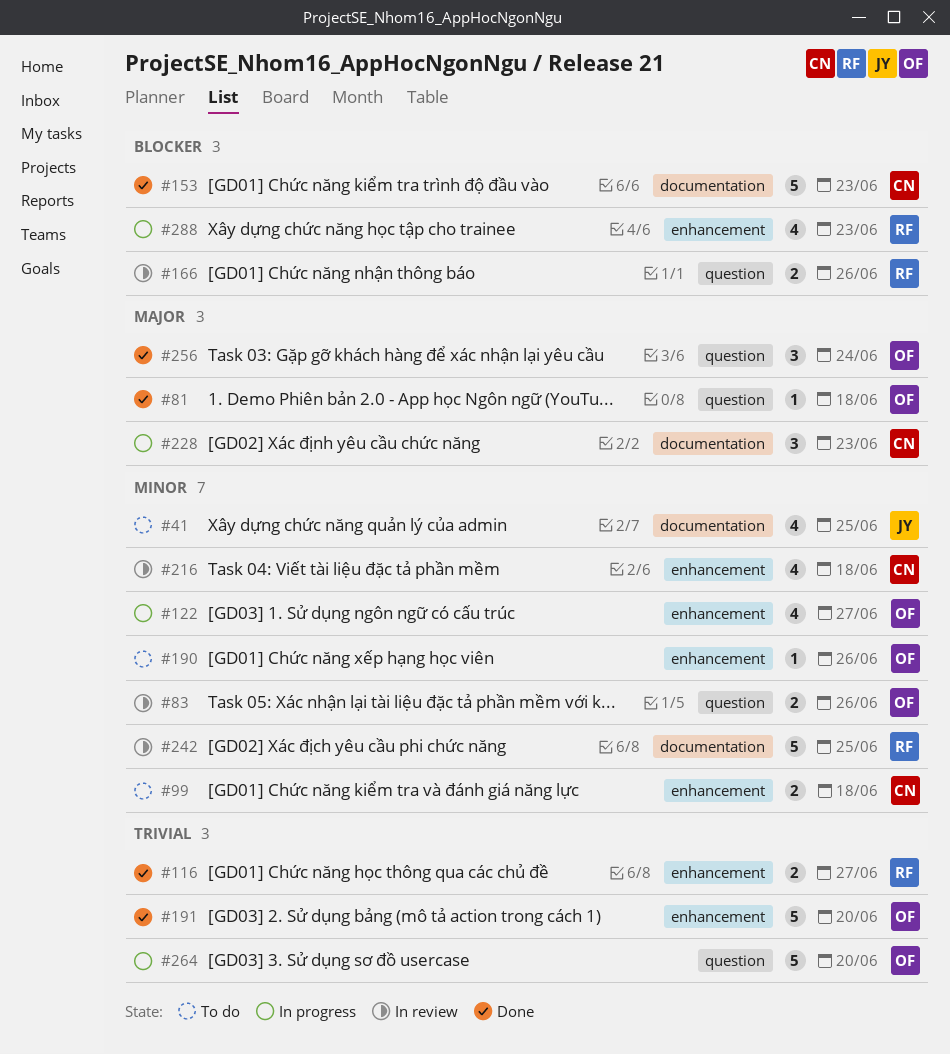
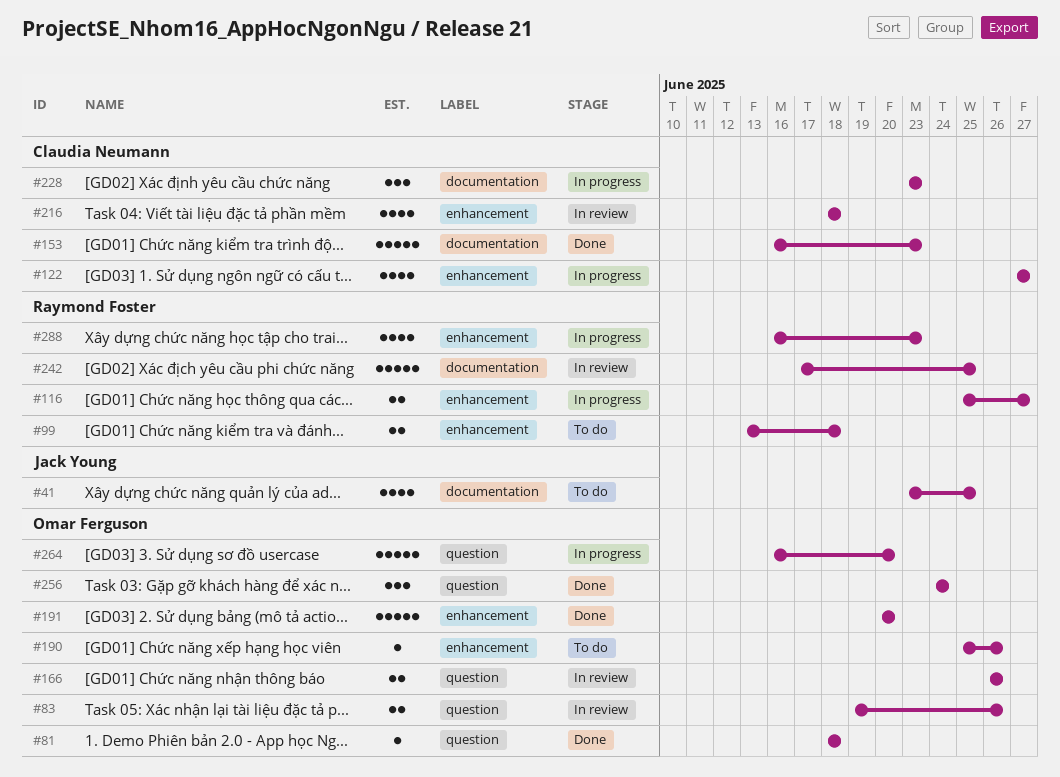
#99, owner: Claudia Neumann -> Raymond Foster
#116, status: Done -> In progress
#122, owner: Omar Ferguson -> Claudia Neumann
#166, owner: Raymond Foster -> Omar Ferguson

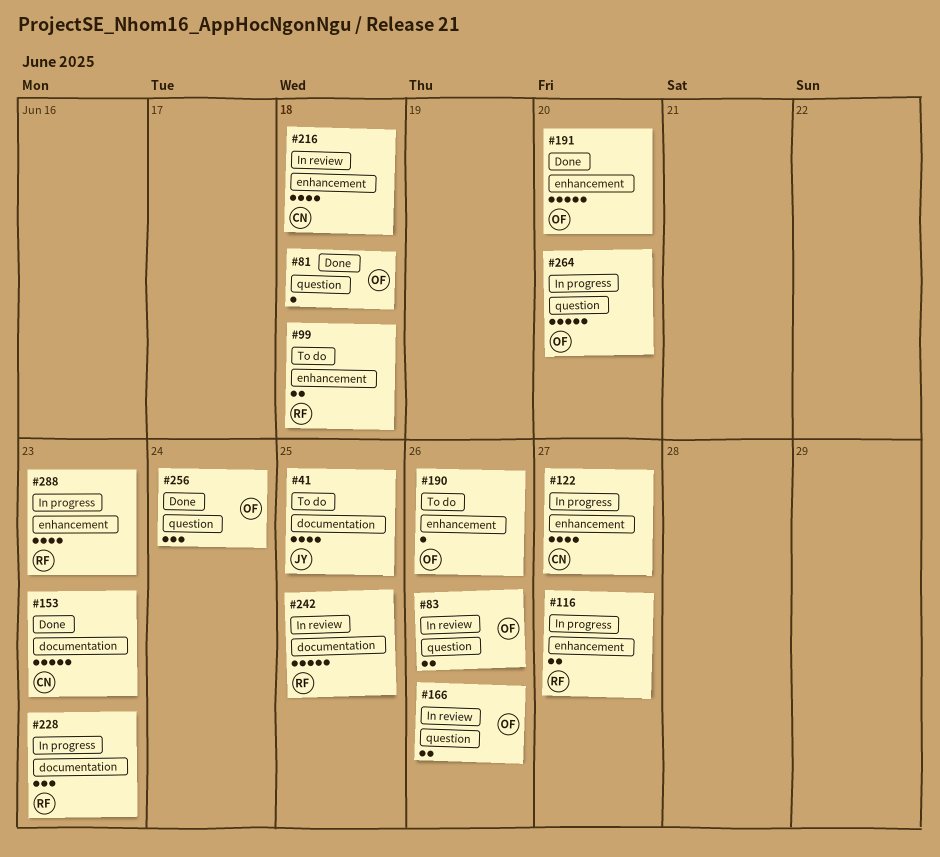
#228, owner: Claudia Neumann -> Raymond Foster

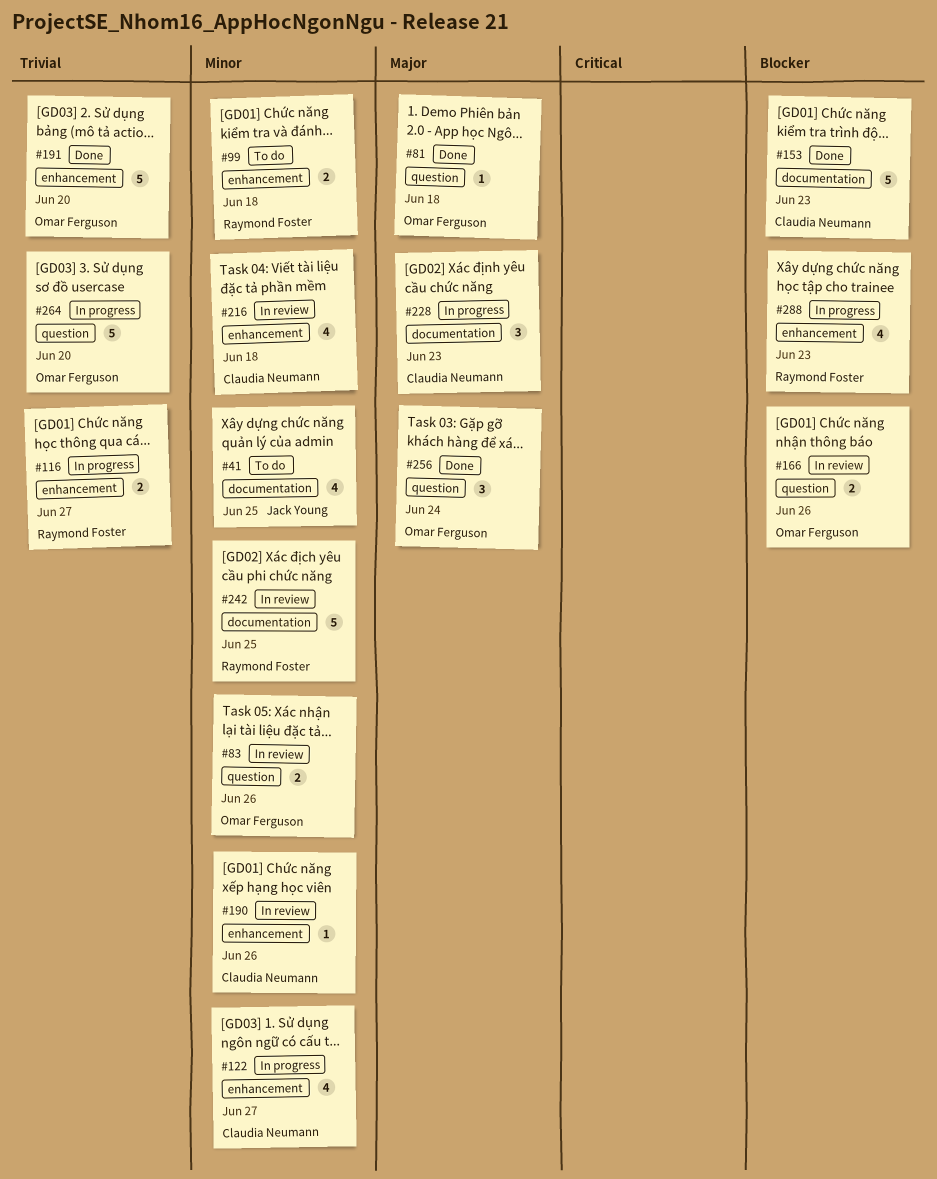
#190, status: To do -> In review
#190, owner: Omar Ferguson -> Claudia Neumann
#228, owner: Raymond Foster -> Claudia Neumann

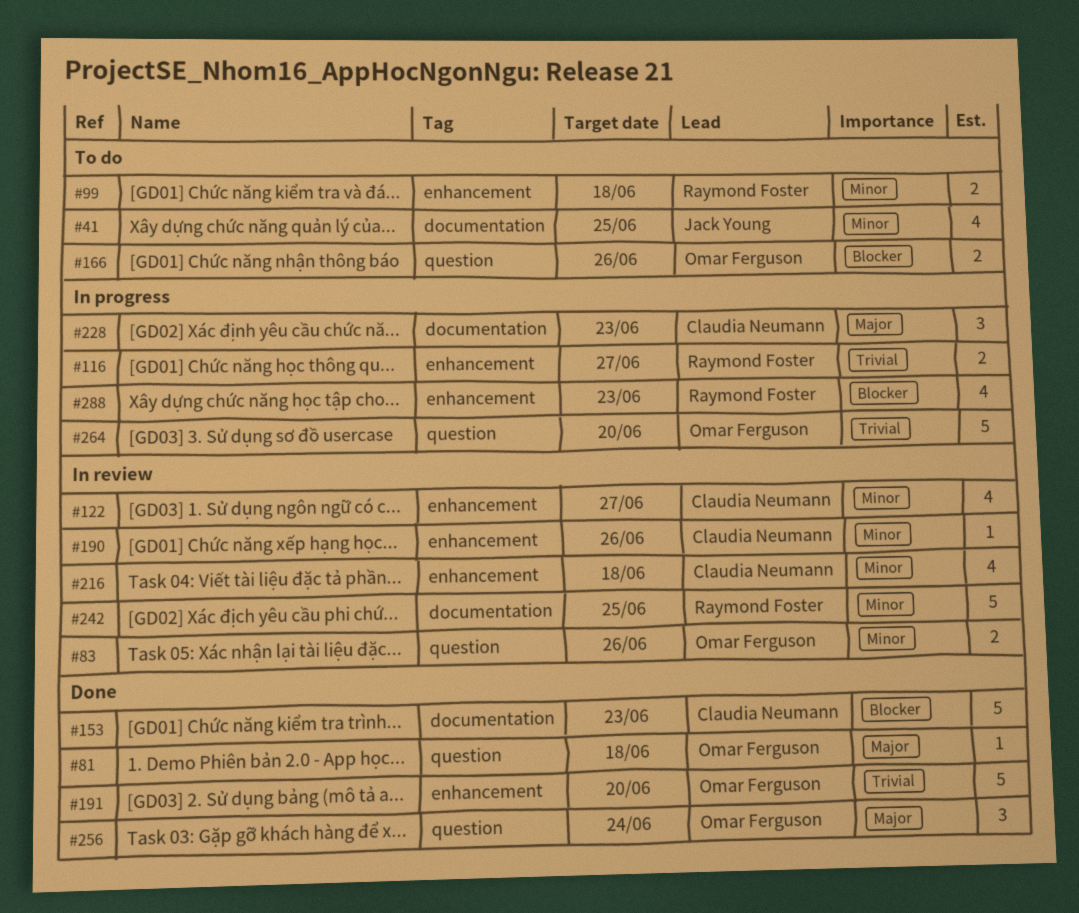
#122, status: In progress -> In review
#166, status: In review -> To do

